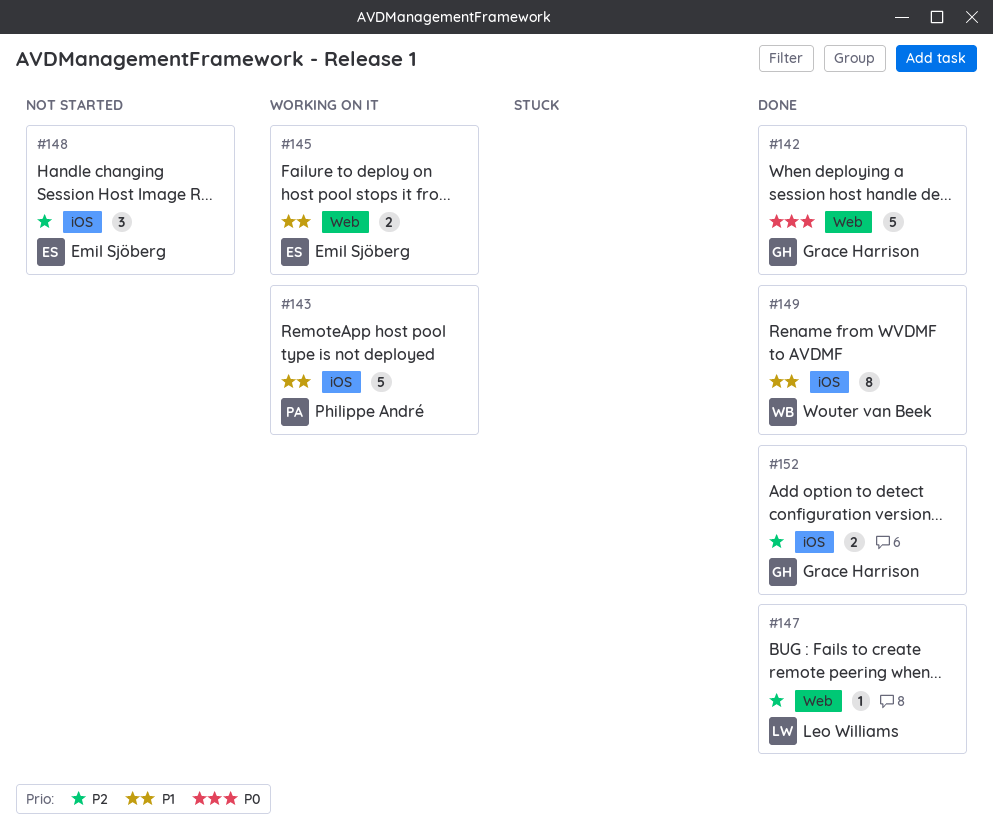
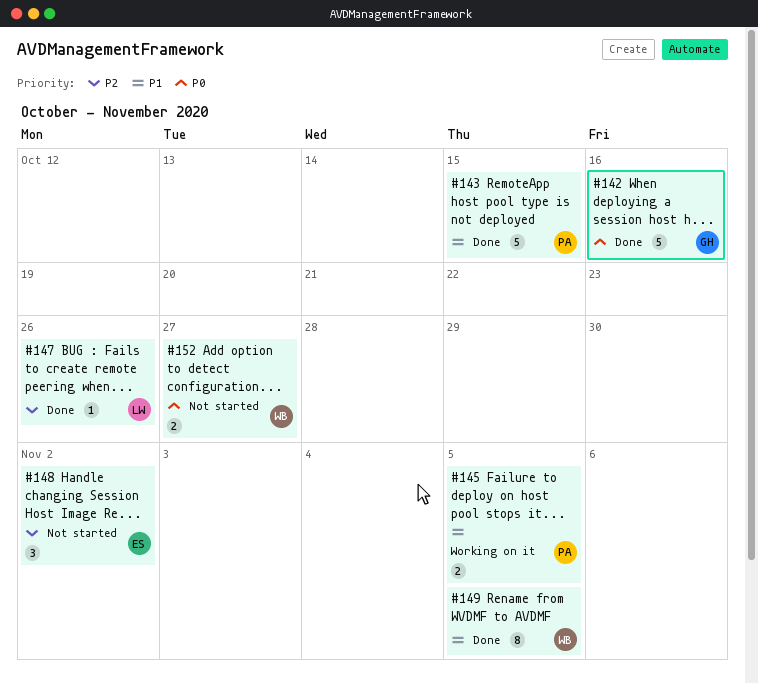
#143, status: Working on it -> Done
#145, owner: Emil Sjöberg -> Philippe André
#152, status: Done -> Not started
#152, owner: Grace Harrison -> Wouter van Beek
#152, priority: P2 -> P0

